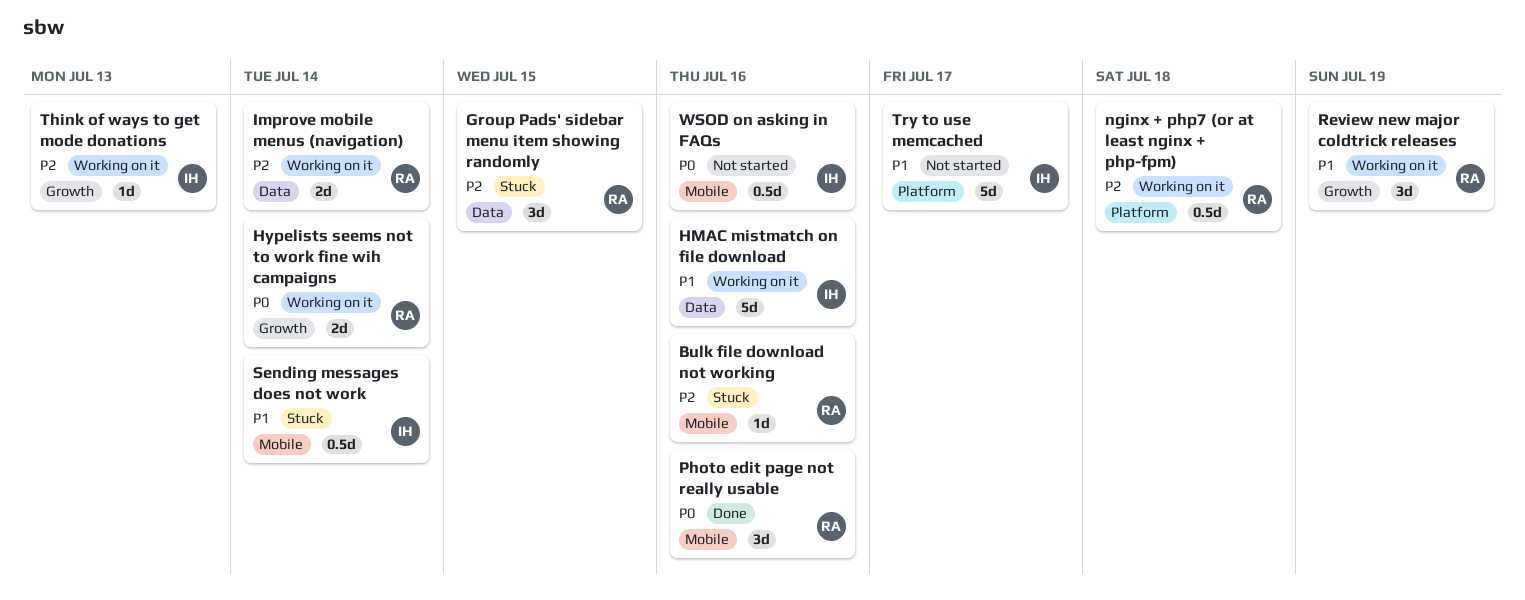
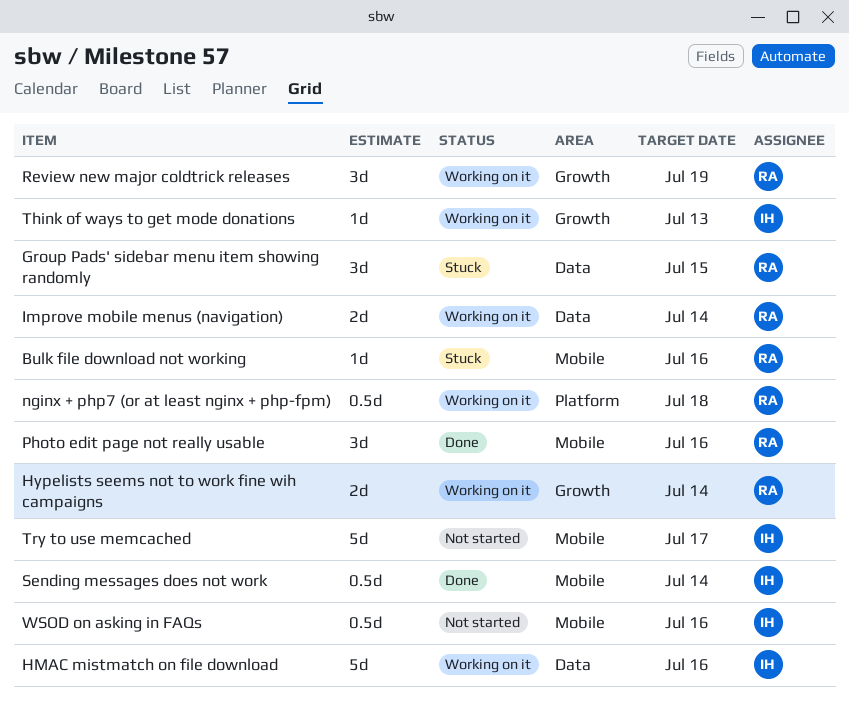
Sending messages does not work, status: Stuck -> Done
Try to use memcached, label: Platform -> Mobile

